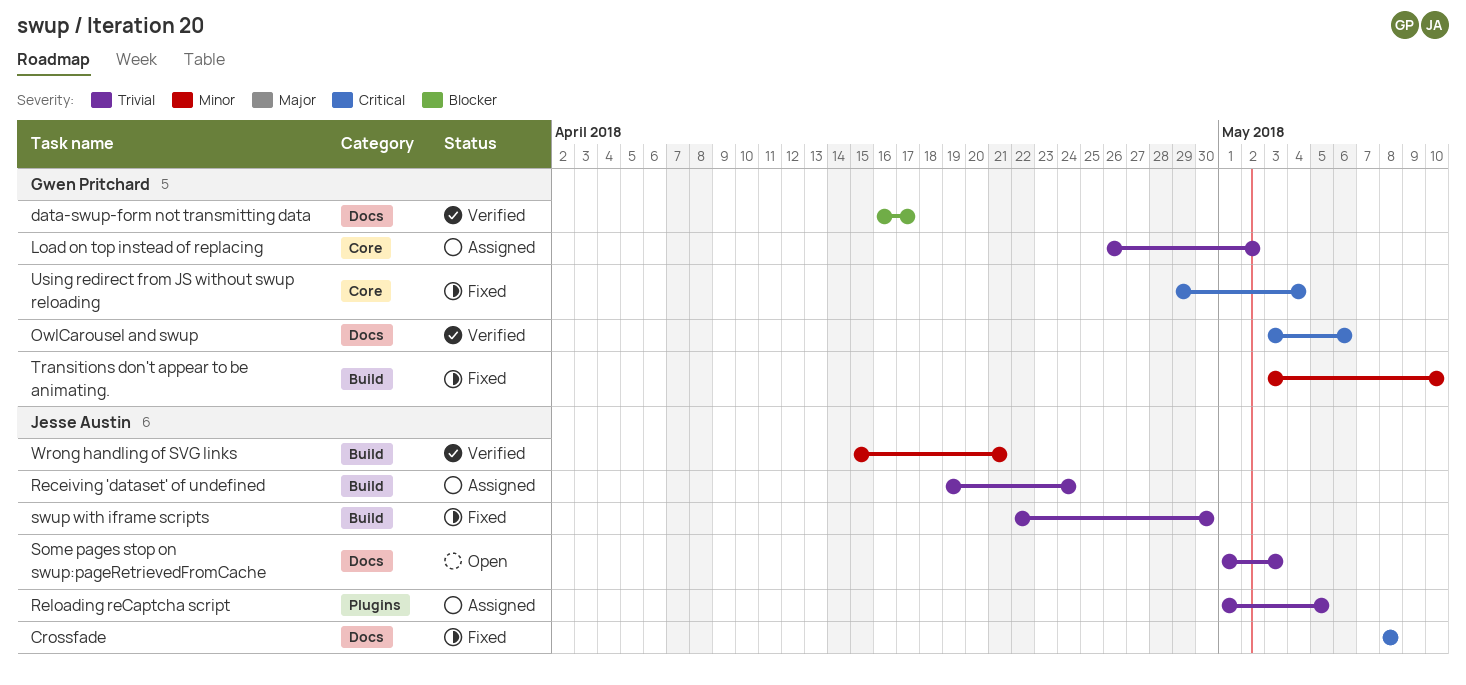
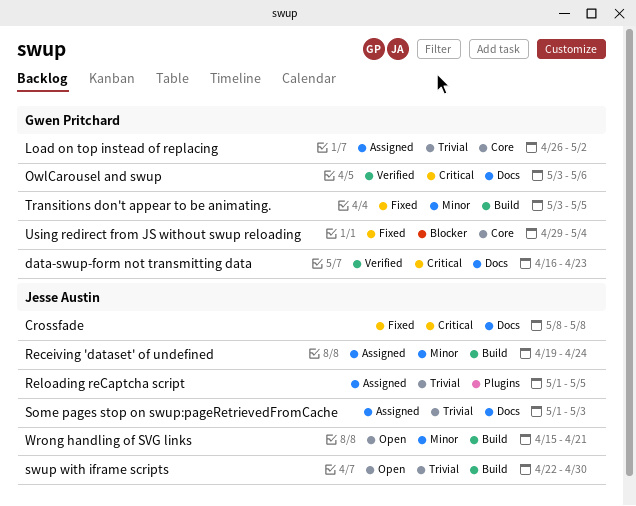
data-swup-form not transmitting data, priority: Blocker -> Critical
data-swup-form not transmitting data, due: Apr 17 -> Apr 23
Receiving 'dataset' of undefined, priority: Trivial -> Minor
Some pages stop on swup:pageRetrievedFromCache, status: Open -> Assigned
swup with iframe scripts, status: Fixed -> Open
Transitions don't appear to be animating., due: May 10 -> May 5
Using redirect from JS without swup reloading, priority: Critical -> Blocker
Wrong handling of SVG links, status: Verified -> Open

